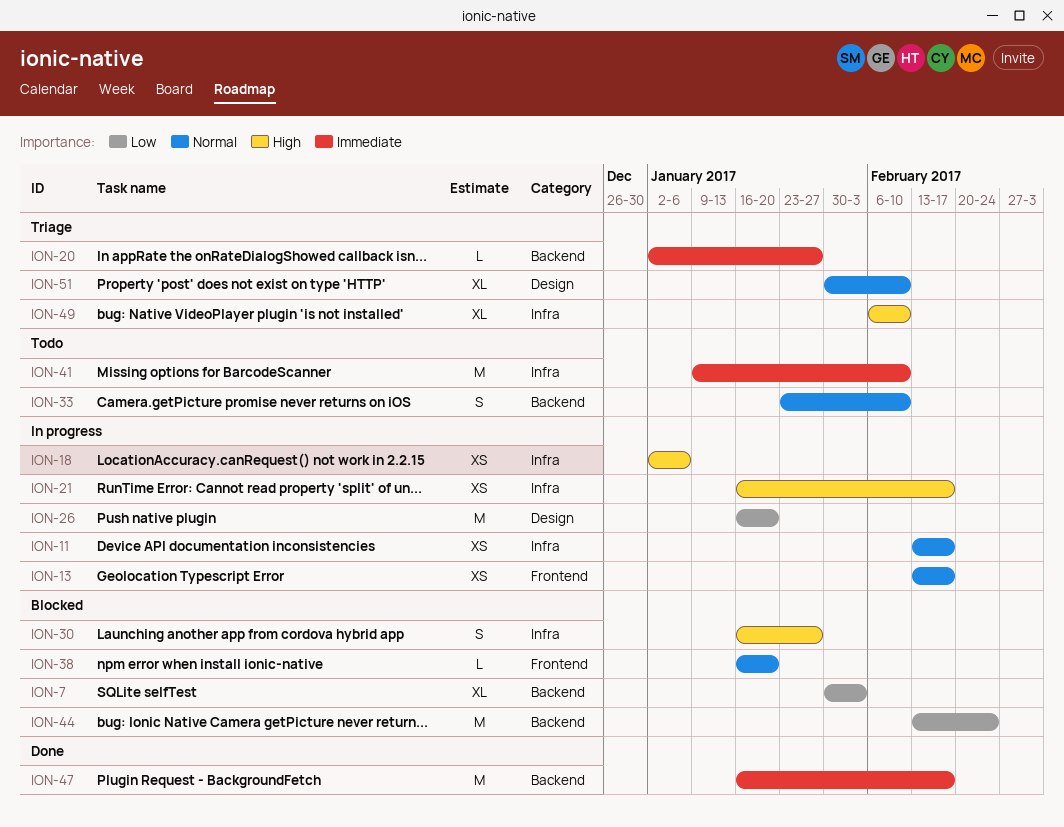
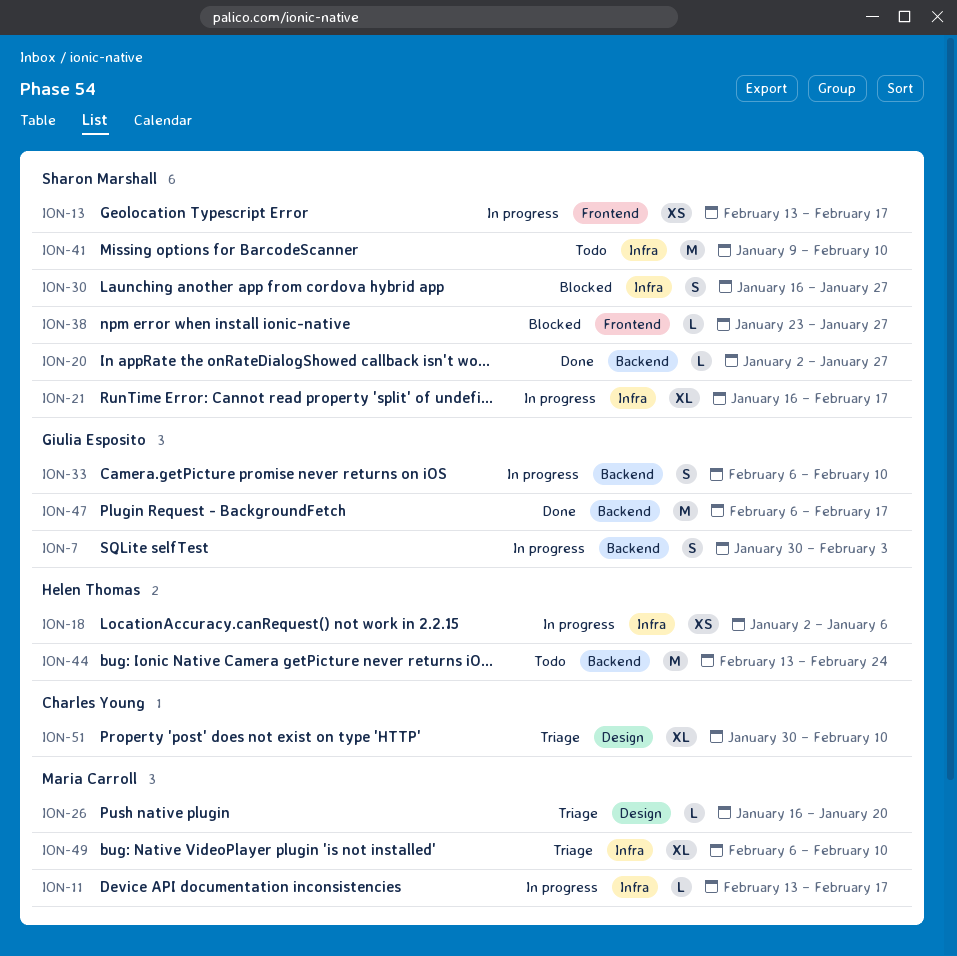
ION-7, status: Blocked -> In progress
ION-7, estimate: XL -> S
ION-11, estimate: XS -> L
ION-20, status: Triage -> Done
ION-21, estimate: XS -> XL
ION-26, status: In progress -> Triage
ION-26, estimate: M -> L
ION-33, status: Todo -> In progress
ION-33, start: Jan 23 -> Feb 6
ION-38, start: Jan 16 -> Jan 23
ION-38, due: Jan 20 -> Jan 27
ION-44, status: Blocked -> Todo
ION-47, start: Jan 16 -> Feb 6

